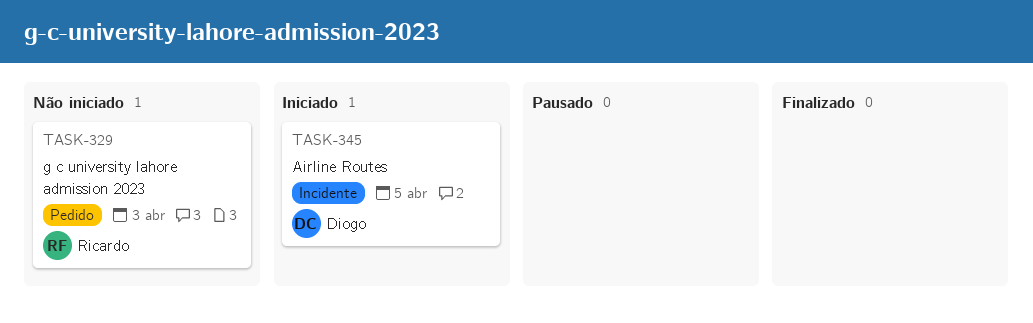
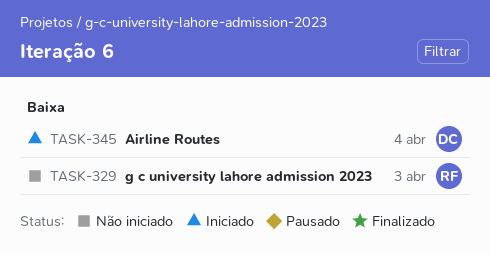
TASK-345, due: Apr 5 -> Apr 4

